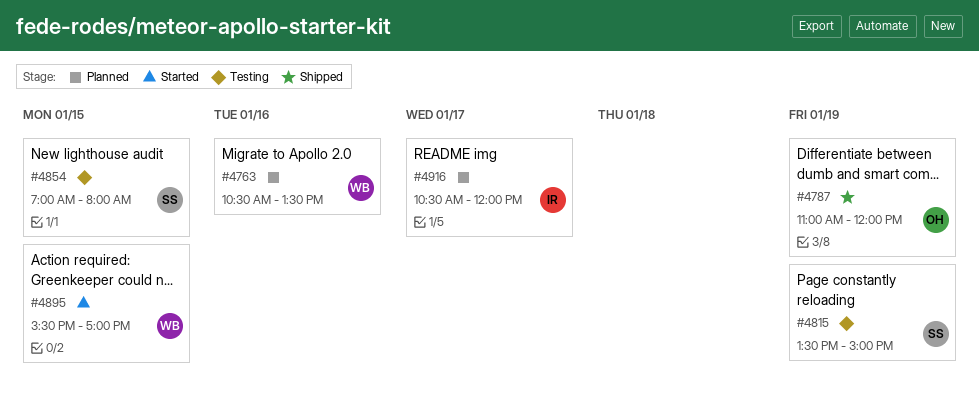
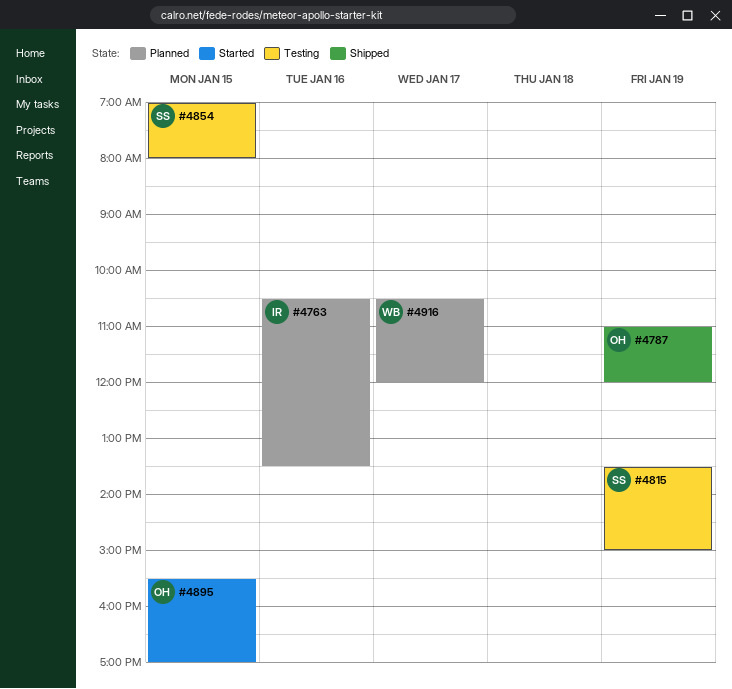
#4763, owner: WB -> IR
#4895, owner: WB -> OH
#4916, owner: IR -> WB

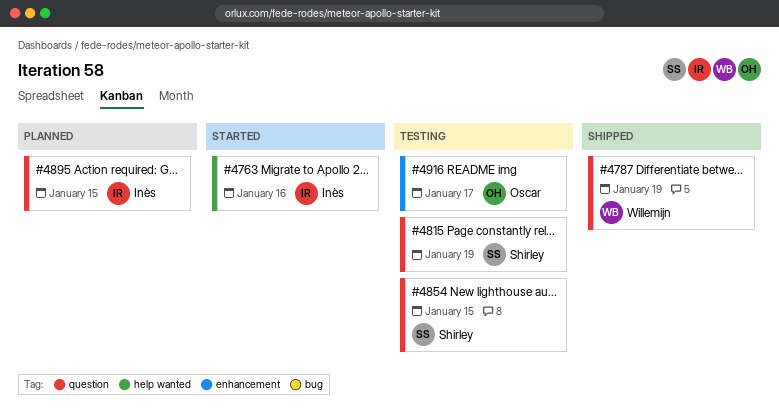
#4763, status: Planned -> Started
#4787, owner: Oscar -> Willemijn
#4895, status: Started -> Planned
#4895, owner: Oscar -> Inès
#4916, status: Planned -> Testing
#4916, owner: Willemijn -> Oscar

